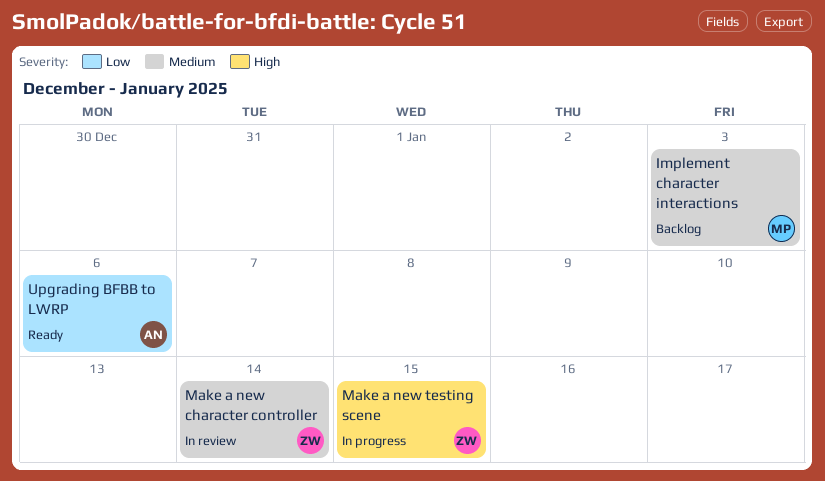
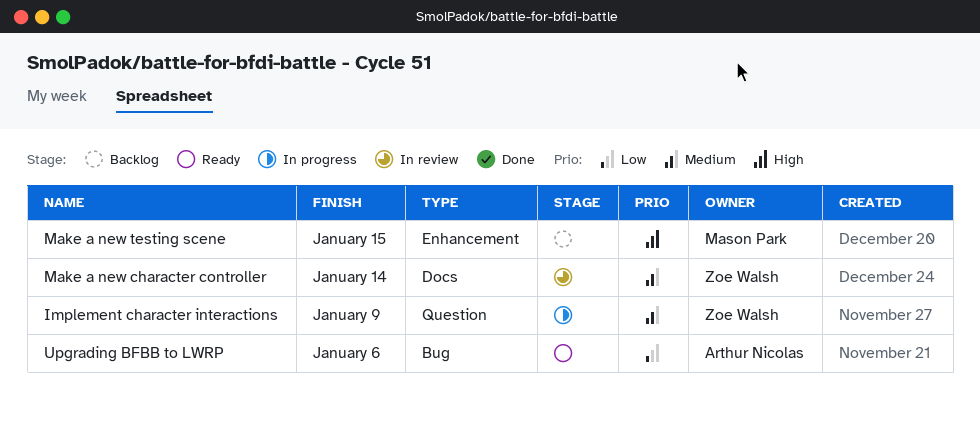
Implement character interactions, status: Backlog -> In progress
Implement character interactions, owner: Mason Park -> Zoe Walsh
Implement character interactions, due: Jan 3 -> Jan 9
Make a new testing scene, status: In progress -> Backlog
Make a new testing scene, owner: Zoe Walsh -> Mason Park

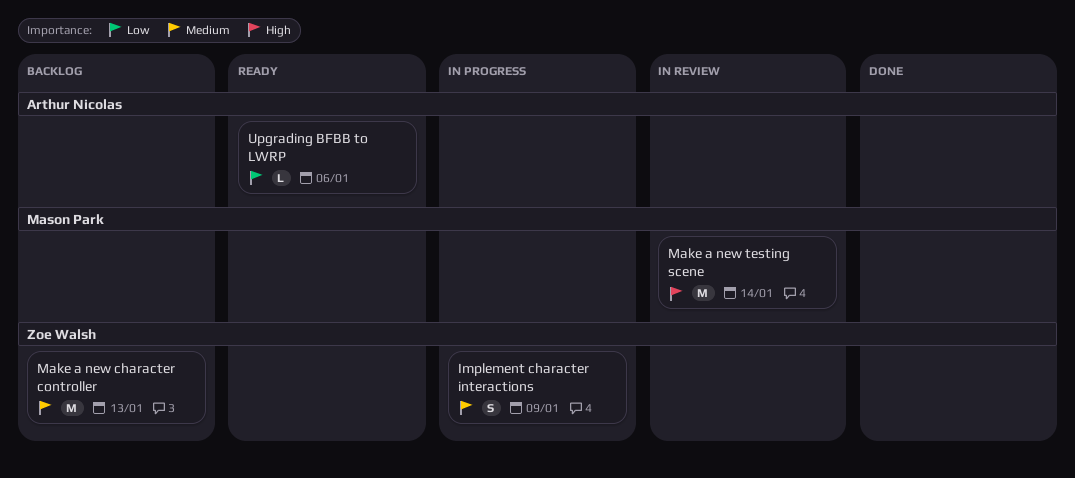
Make a new character controller, status: In review -> Backlog
Make a new character controller, due: Jan 14 -> Jan 13
Make a new testing scene, status: Backlog -> In review
Make a new testing scene, due: Jan 15 -> Jan 14

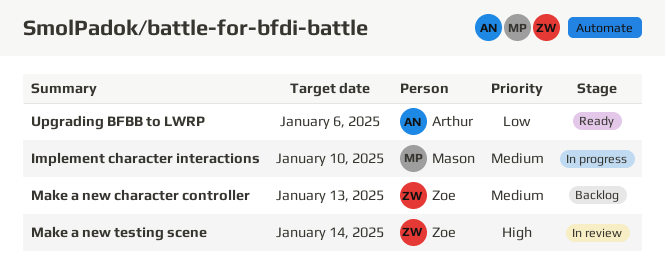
Implement character interactions, owner: Zoe Walsh -> Mason Park
Implement character interactions, due: Jan 9 -> Jan 10
Make a new testing scene, owner: Mason Park -> Zoe Walsh

